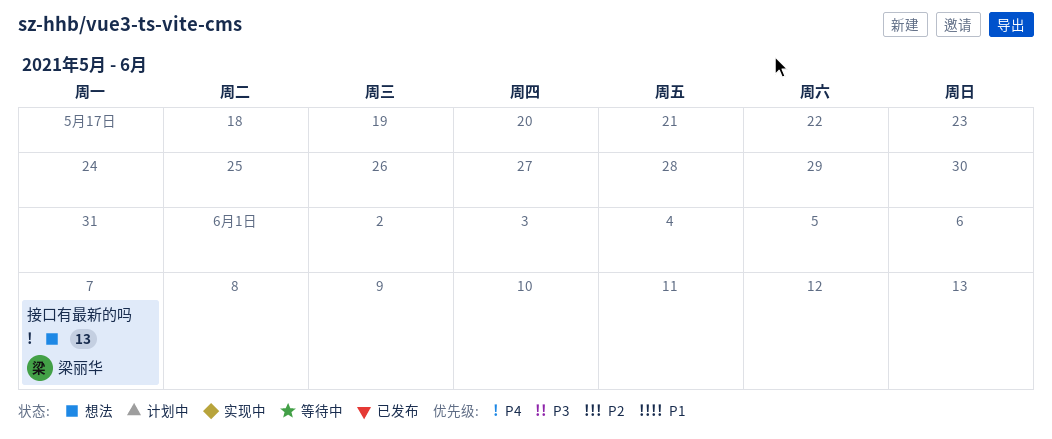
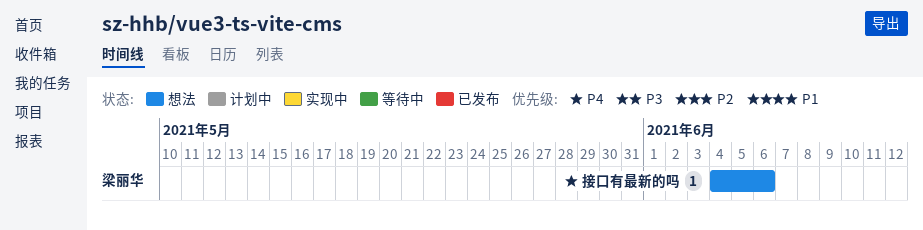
接口有最新的吗, estimate: 13 -> 1
接口有最新的吗, due: Jun 7 -> Jun 6

